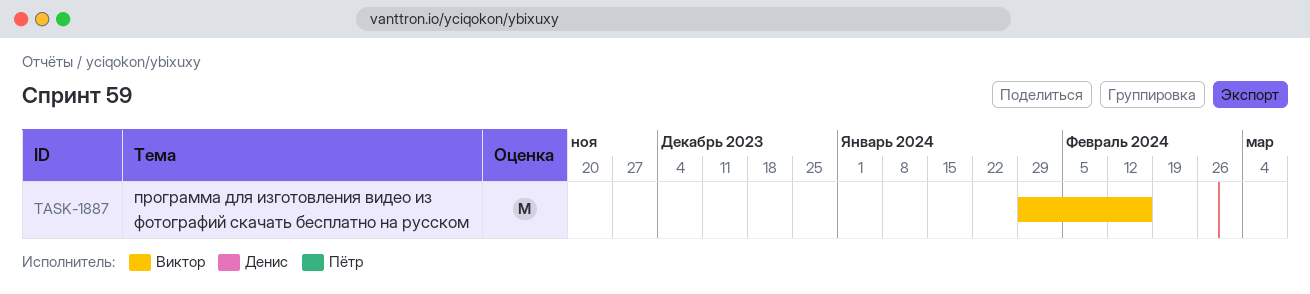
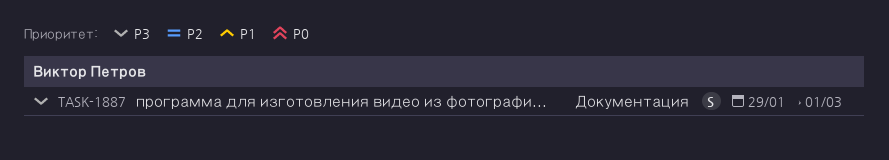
TASK-1887, estimate: M -> S
TASK-1887, due: Feb 16 -> Mar 1

